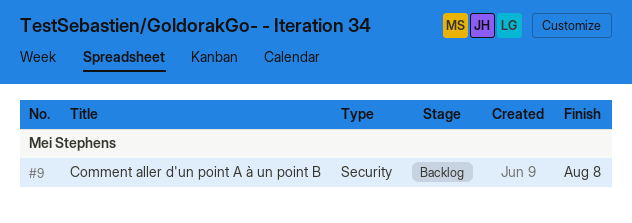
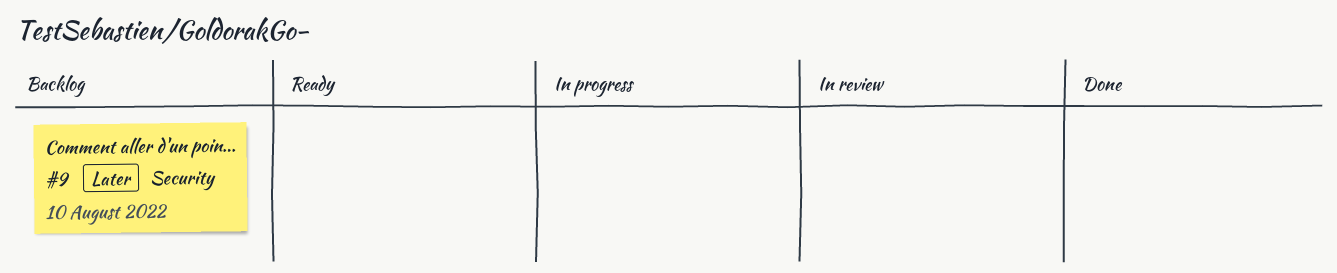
#9, due: Aug 8 -> Aug 10

